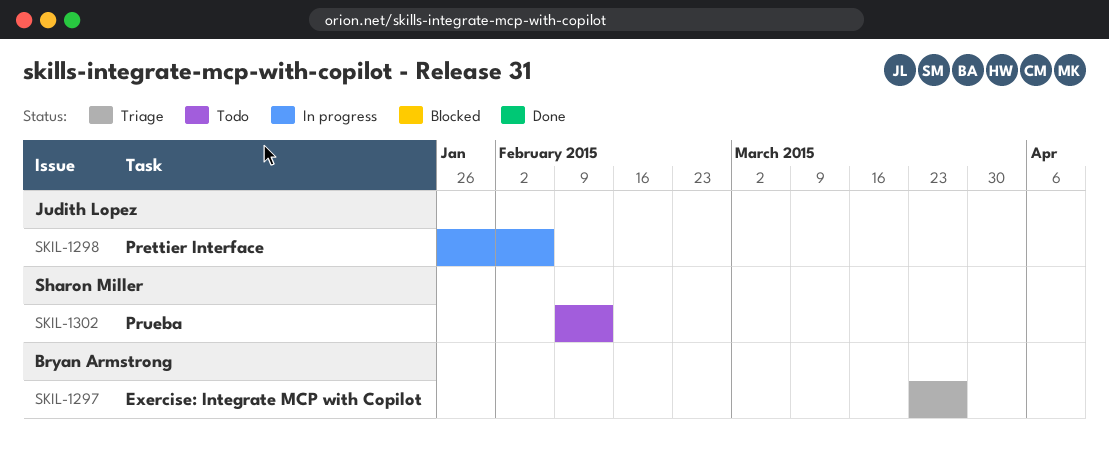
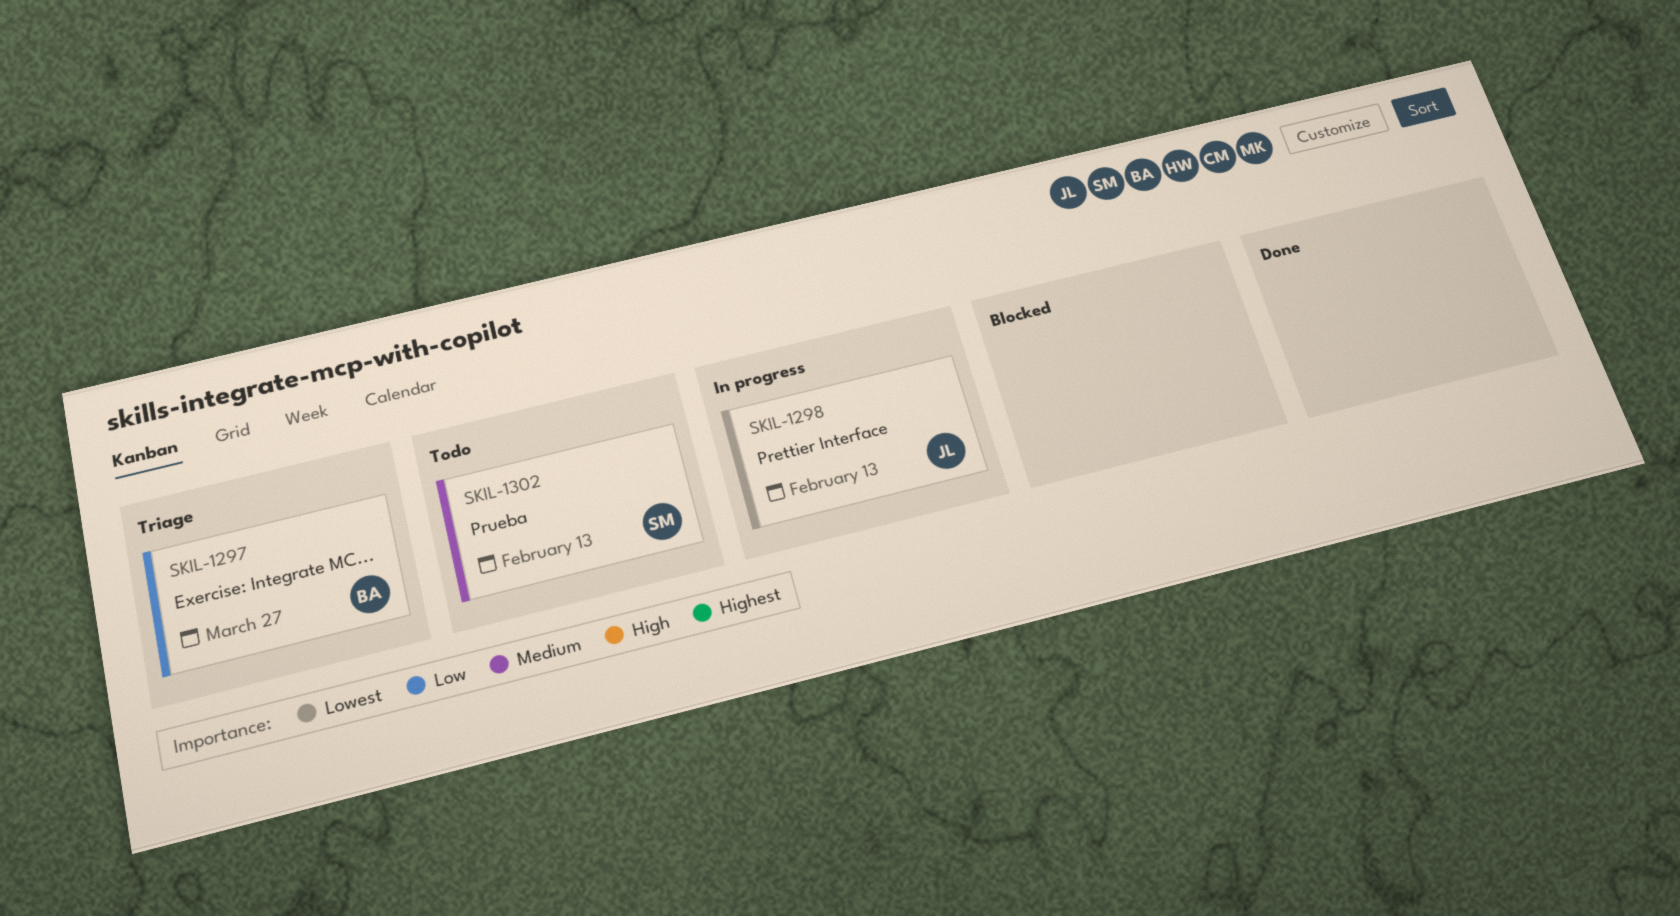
SKIL-1298, due: Feb 6 -> Feb 13

